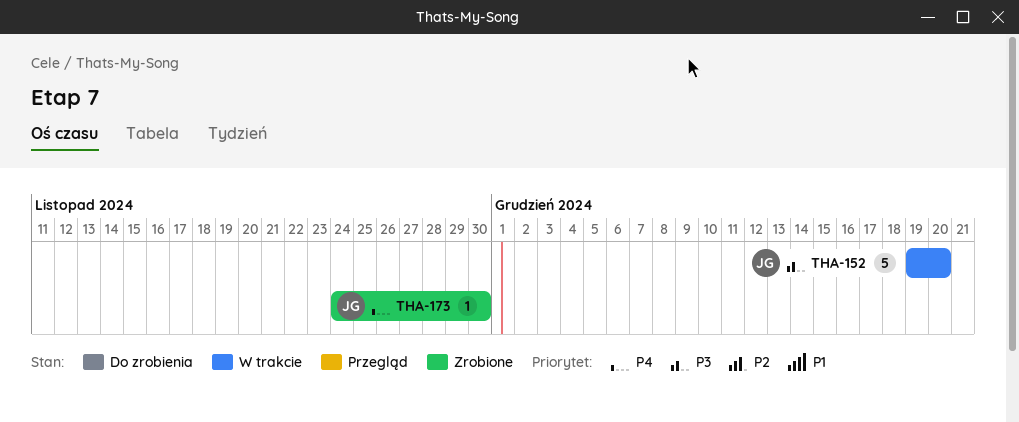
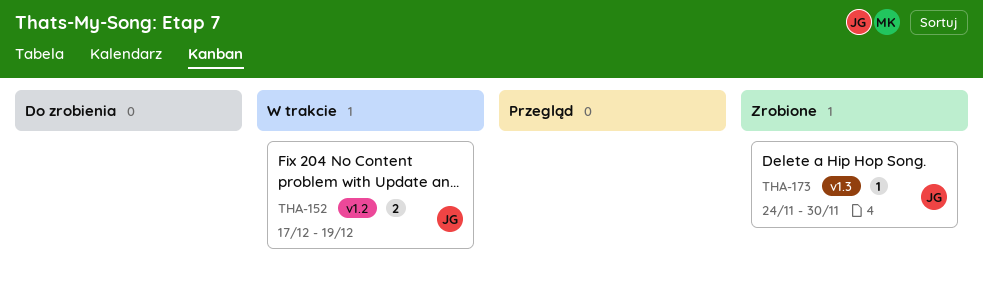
THA-152, estimate: 5 -> 2
THA-152, start: Dec 19 -> Dec 17
THA-152, due: Dec 20 -> Dec 19

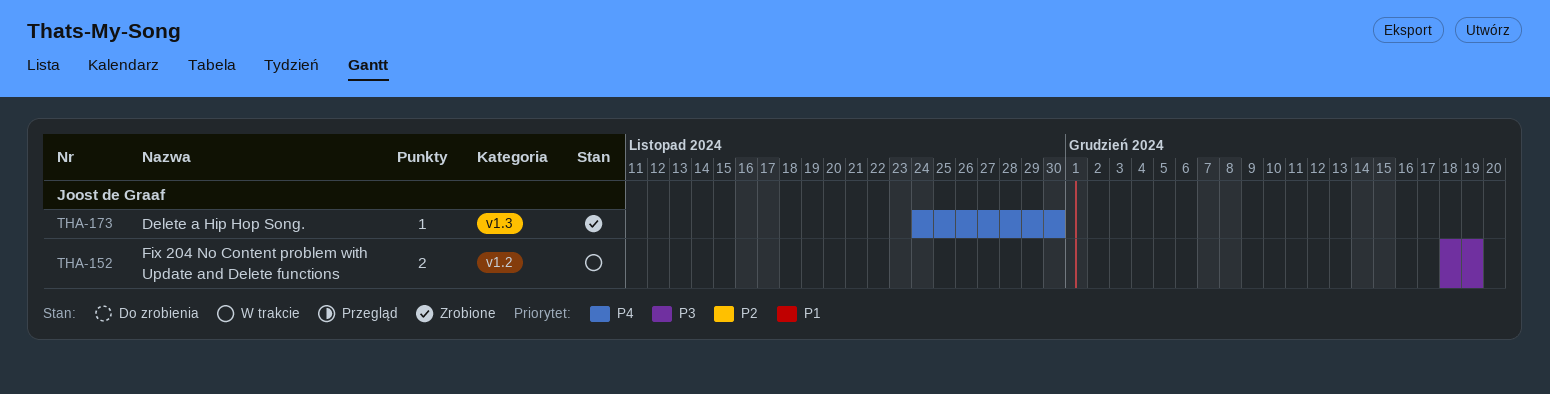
THA-152, start: Dec 17 -> Dec 18

